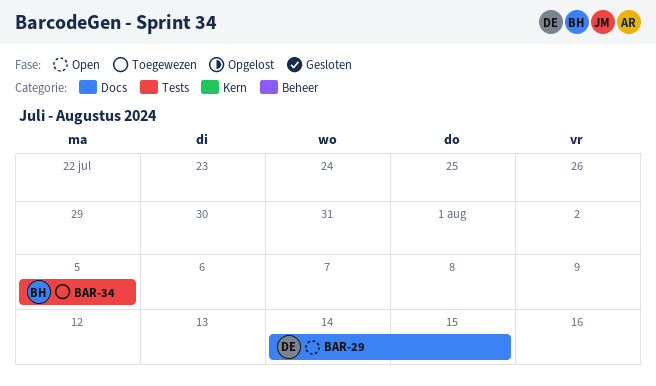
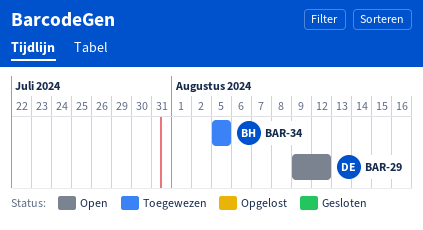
BAR-29, start: Aug 14 -> Aug 9
BAR-29, due: Aug 15 -> Aug 12

